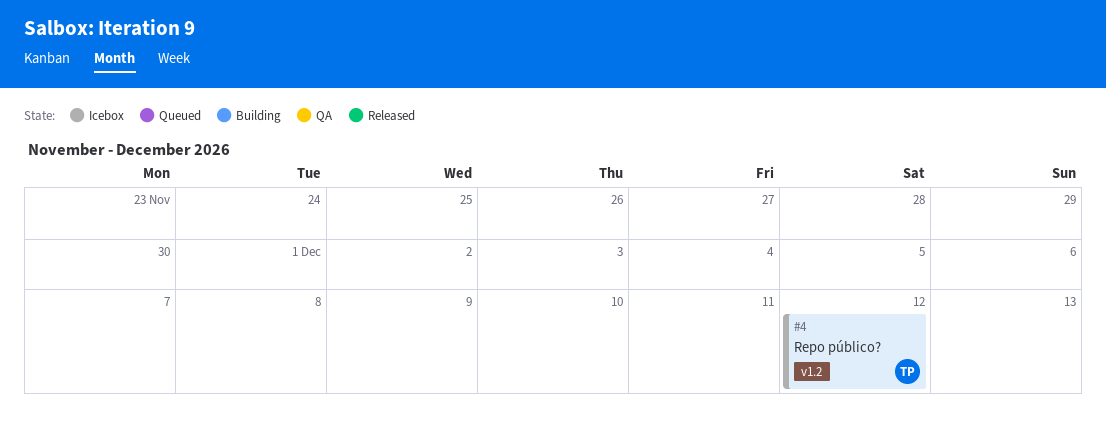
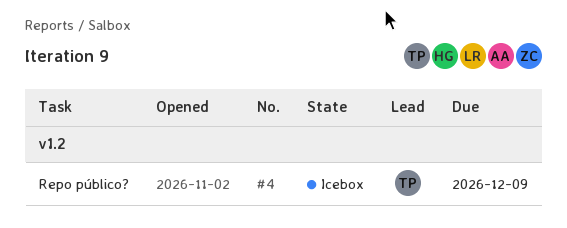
#4, due: Dec 12 -> Dec 9

